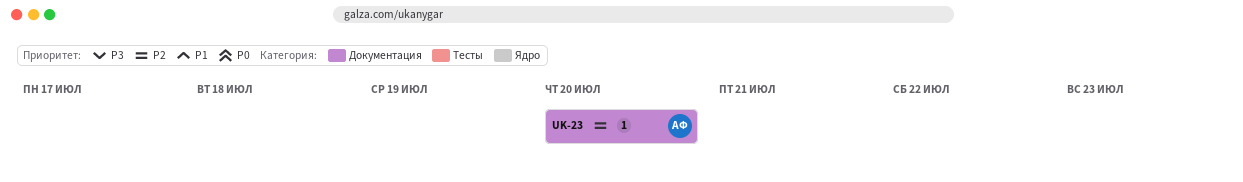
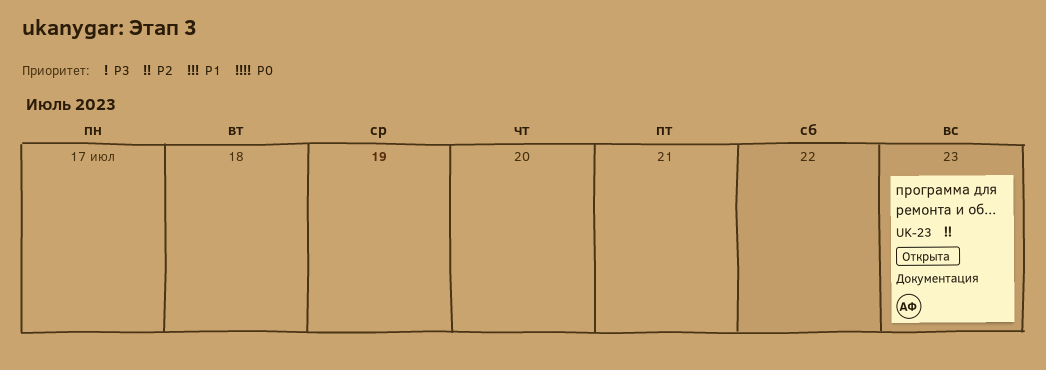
UK-23, due: Jul 20 -> Jul 23

